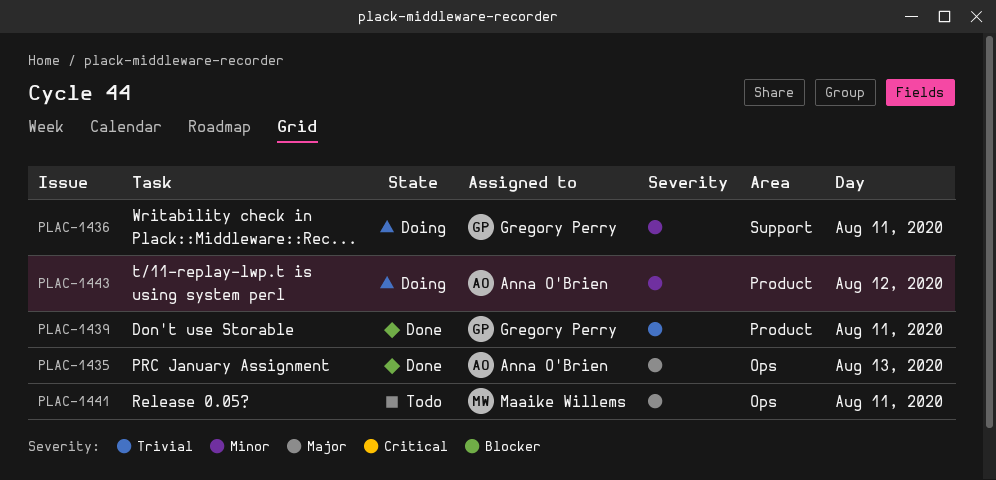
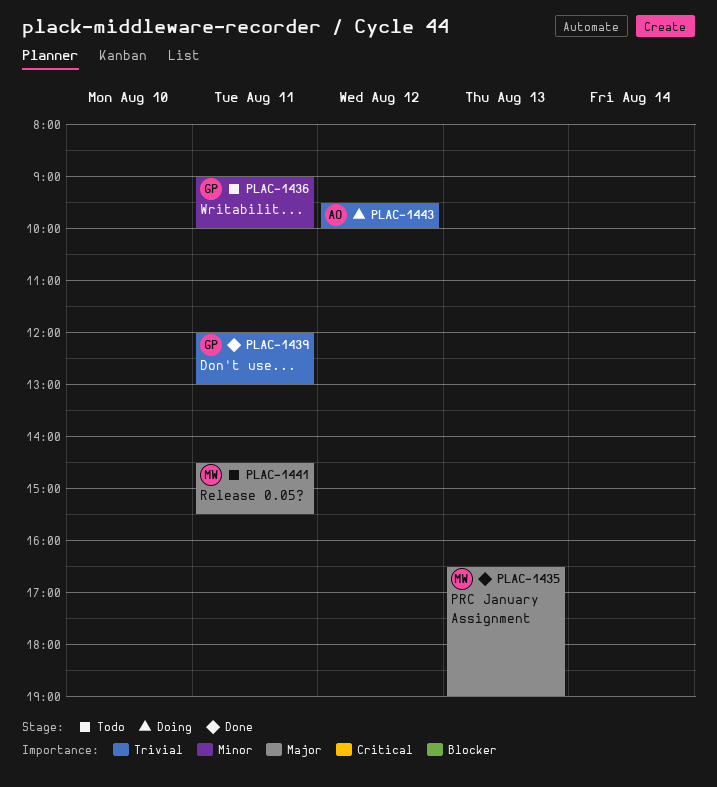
PLAC-1435, owner: Anna O'Brien -> Maaike Willems
PLAC-1436, status: Doing -> Todo
PLAC-1443, priority: Minor -> Trivial

